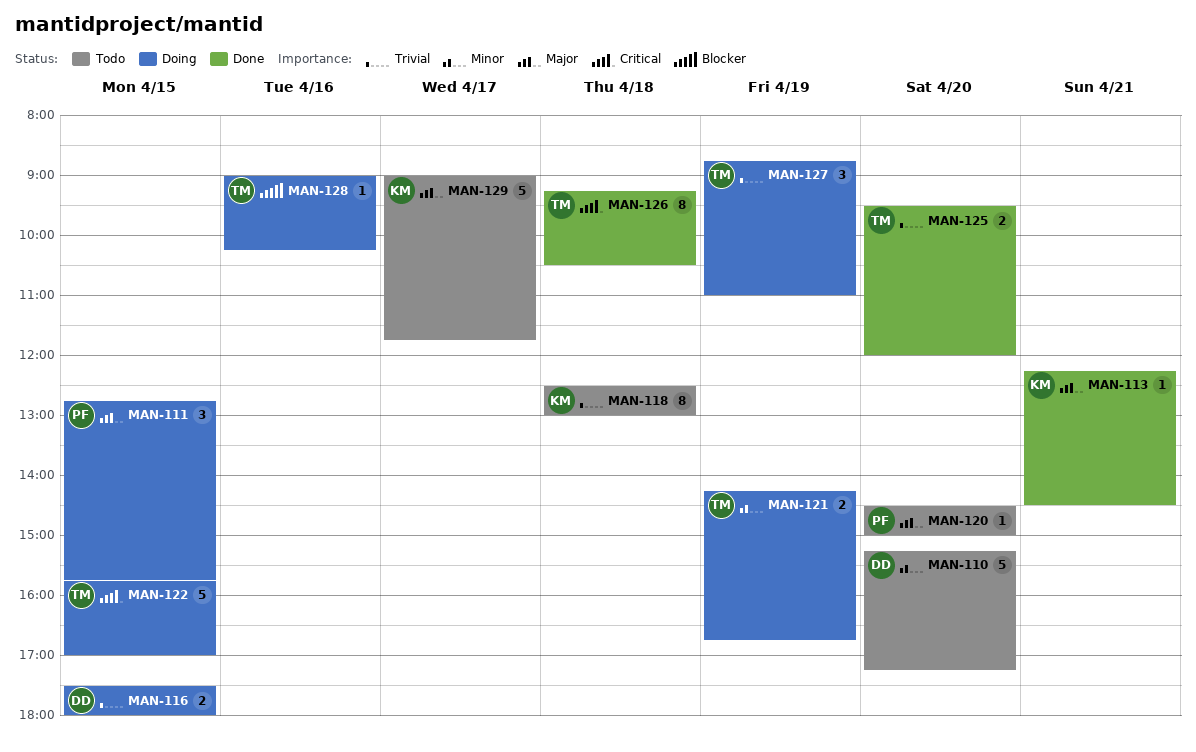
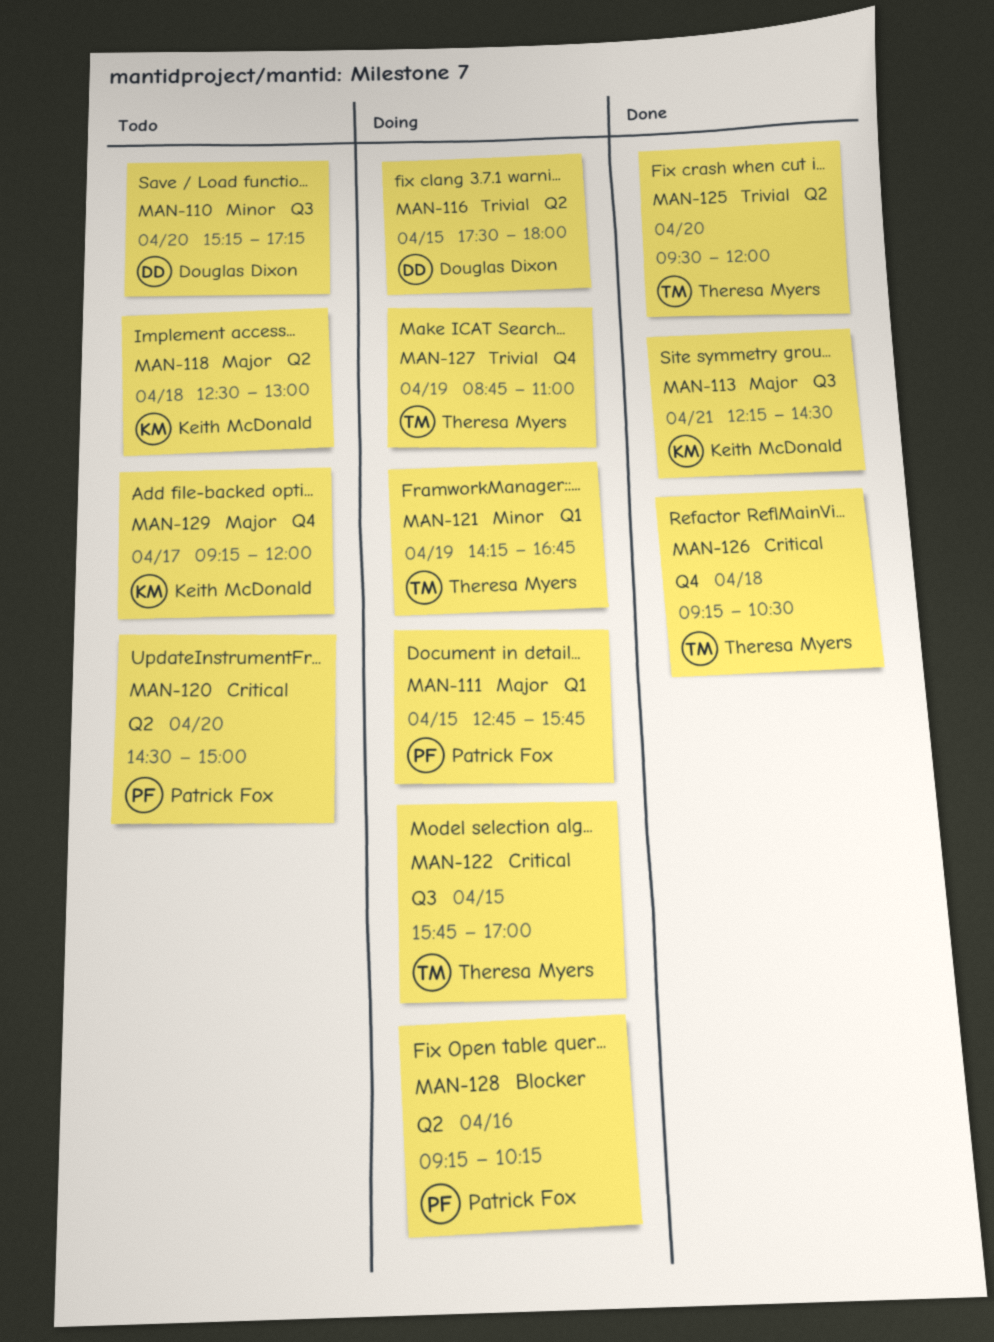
MAN-118, priority: Trivial -> Major
MAN-120, priority: Major -> Critical
MAN-128, owner: Theresa Myers -> Patrick Fox
MAN-128, begins: 09:00 -> 09:15
MAN-129, begins: 09:00 -> 09:15
MAN-129, ends: 11:45 -> 12:00

